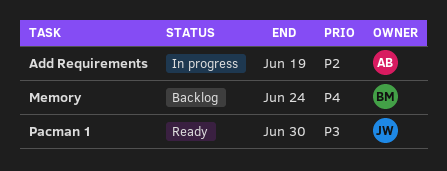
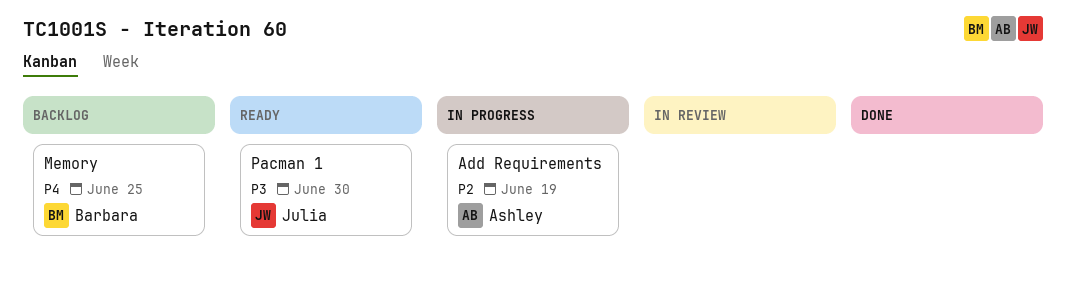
Memory, due: Jun 24 -> Jun 25

